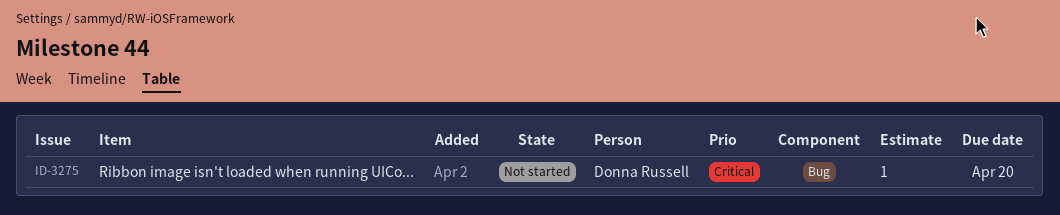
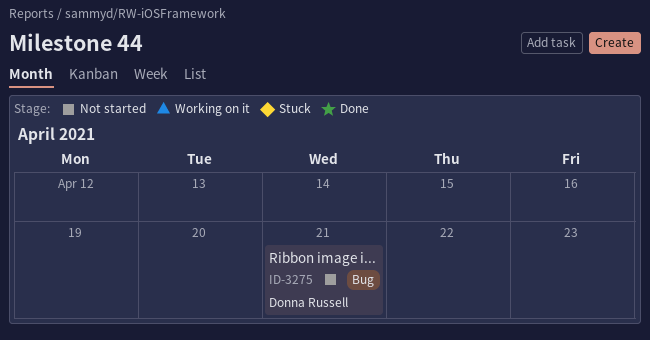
ID-3275, due: Apr 20 -> Apr 21

